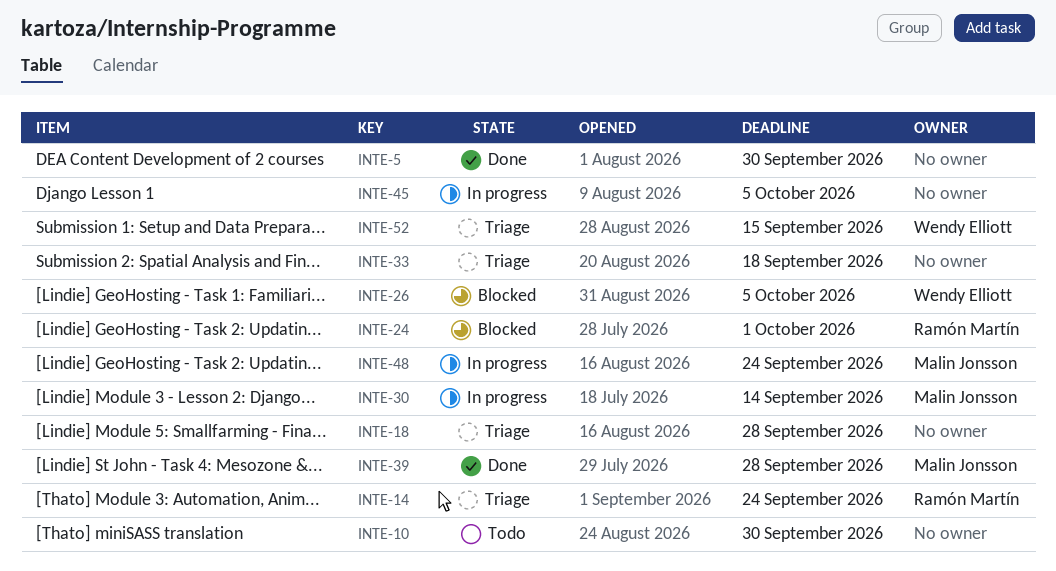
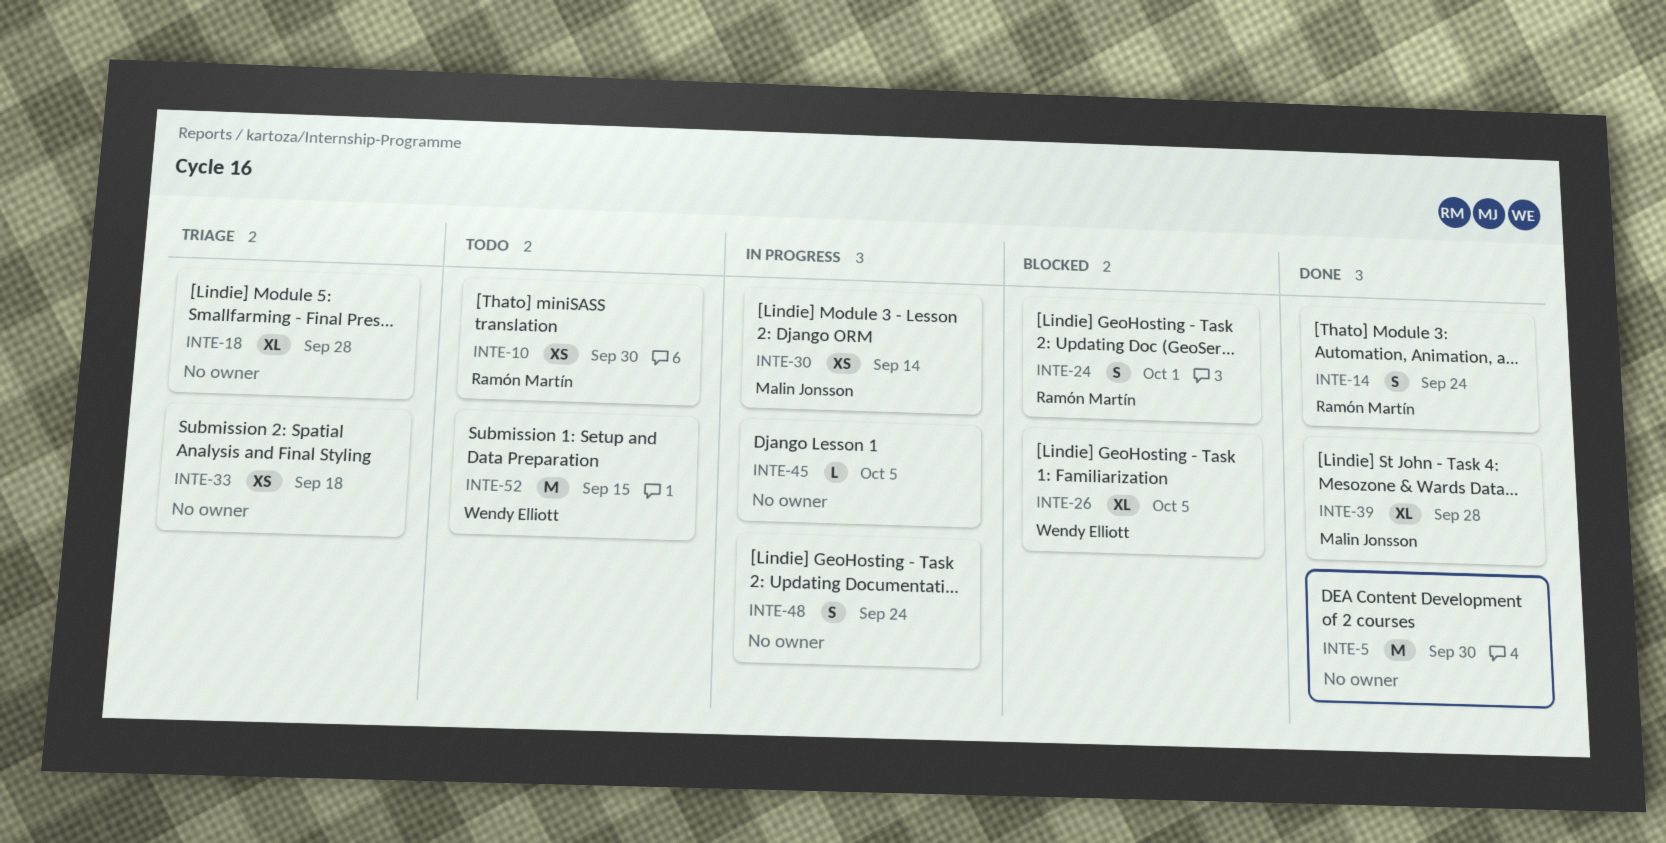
INTE-10, owner: none -> Ramón Martín
INTE-14, status: Triage -> Done
INTE-48, owner: Malin Jonsson -> none
INTE-52, status: Triage -> Todo

